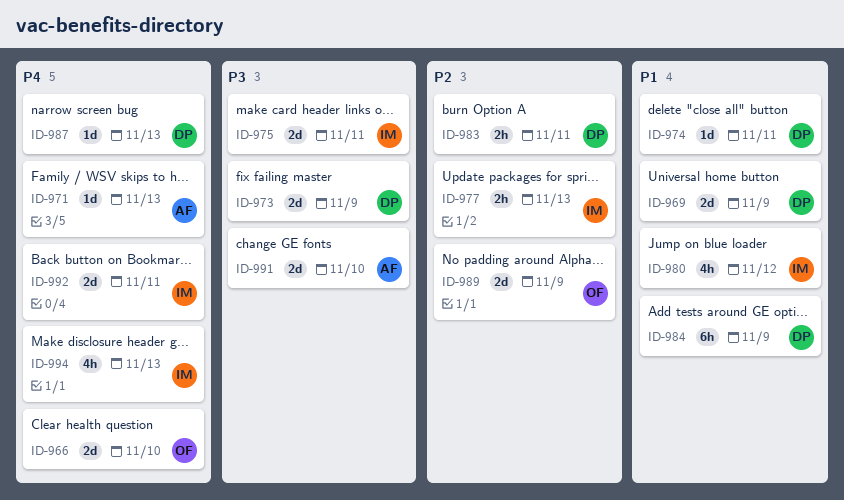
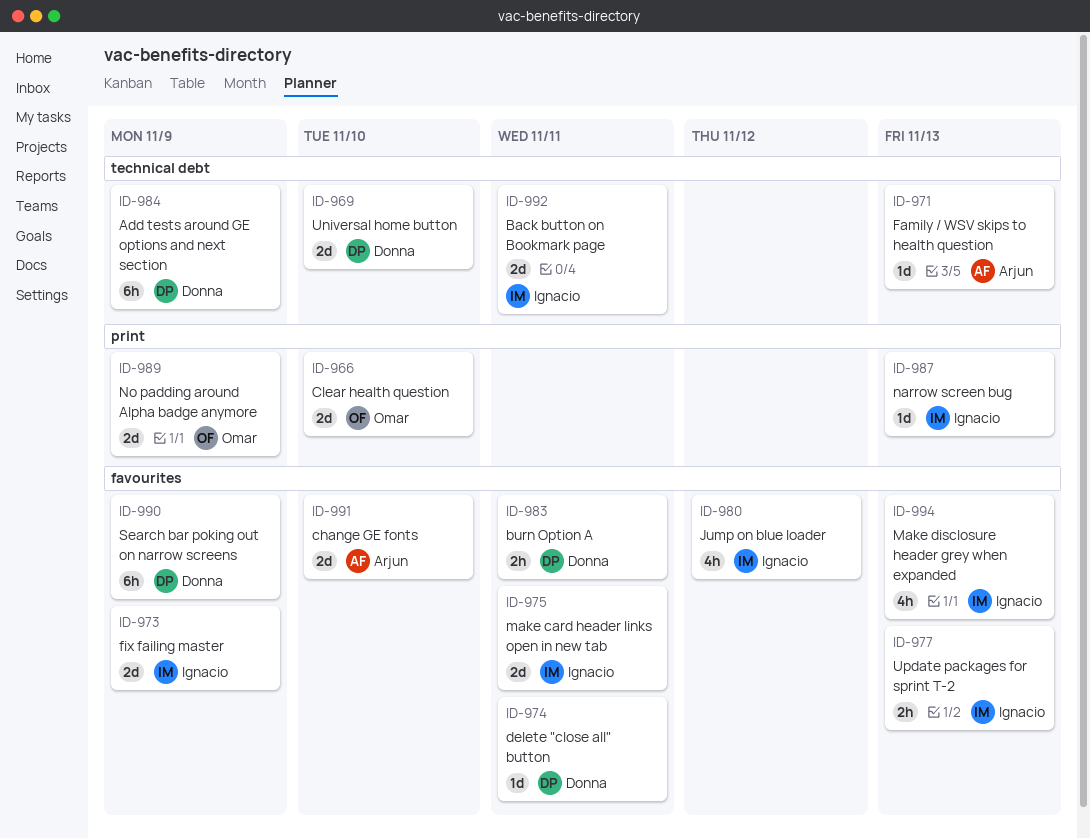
ID-969, due: Nov 9 -> Nov 10
ID-973, owner: Donna -> Ignacio
ID-987, owner: Donna -> Ignacio
ID-990: none -> present

